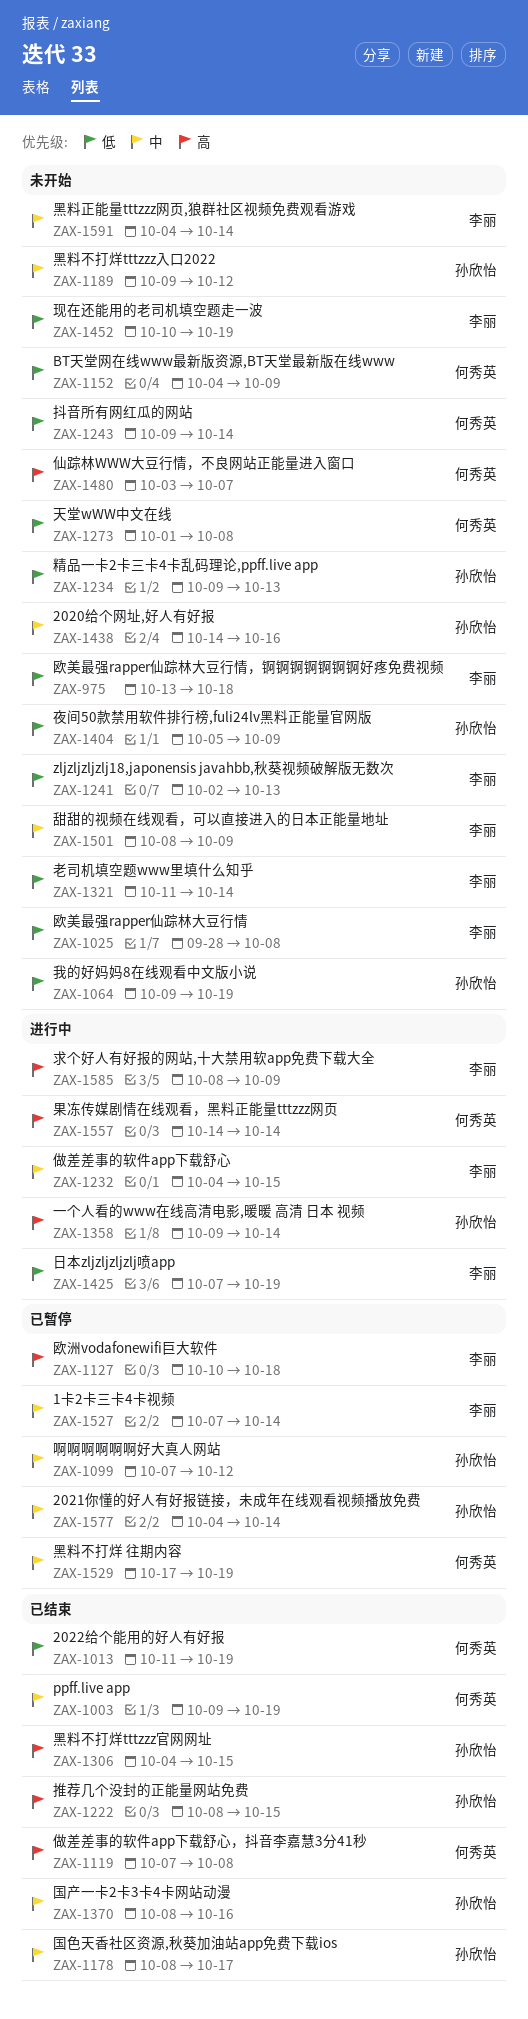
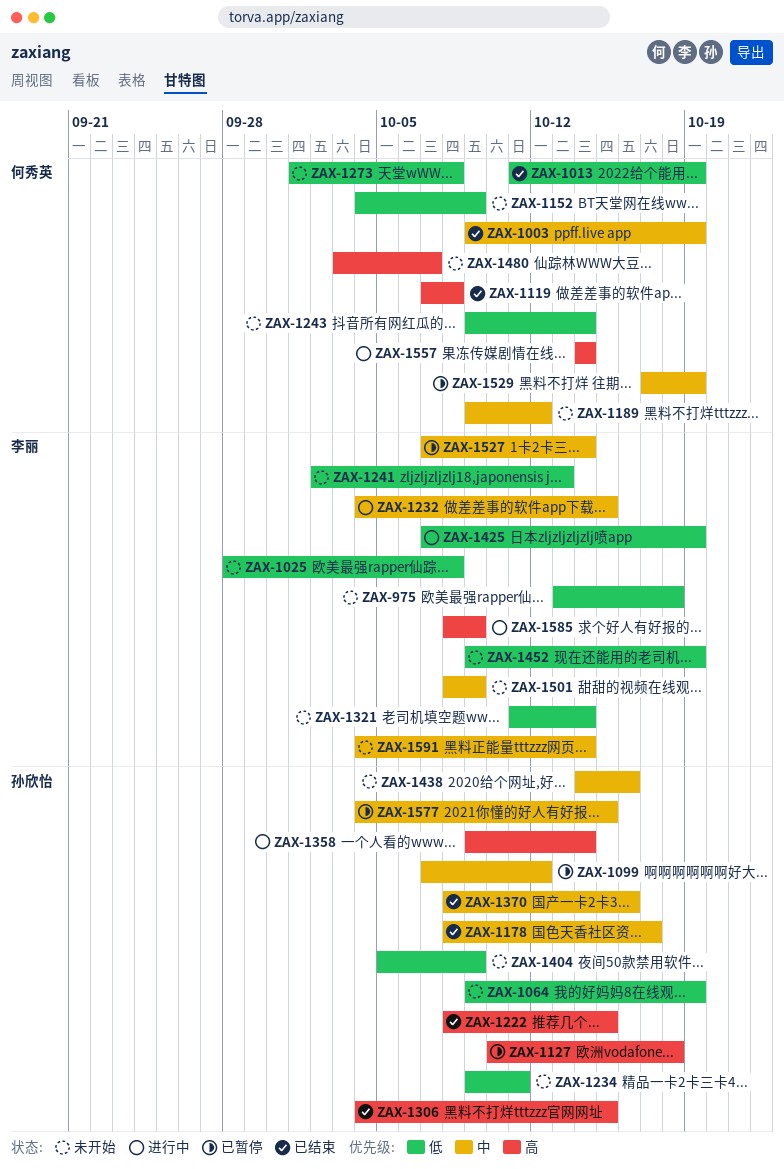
ZAX-1127, owner: 李丽 -> 孙欣怡
ZAX-1189, owner: 孙欣怡 -> 何秀英
ZAX-1234, due: Oct 13 -> Oct 11
ZAX-1452, start: Oct 10 -> Oct 9
ZAX-1577, due: Oct 14 -> Oct 15

